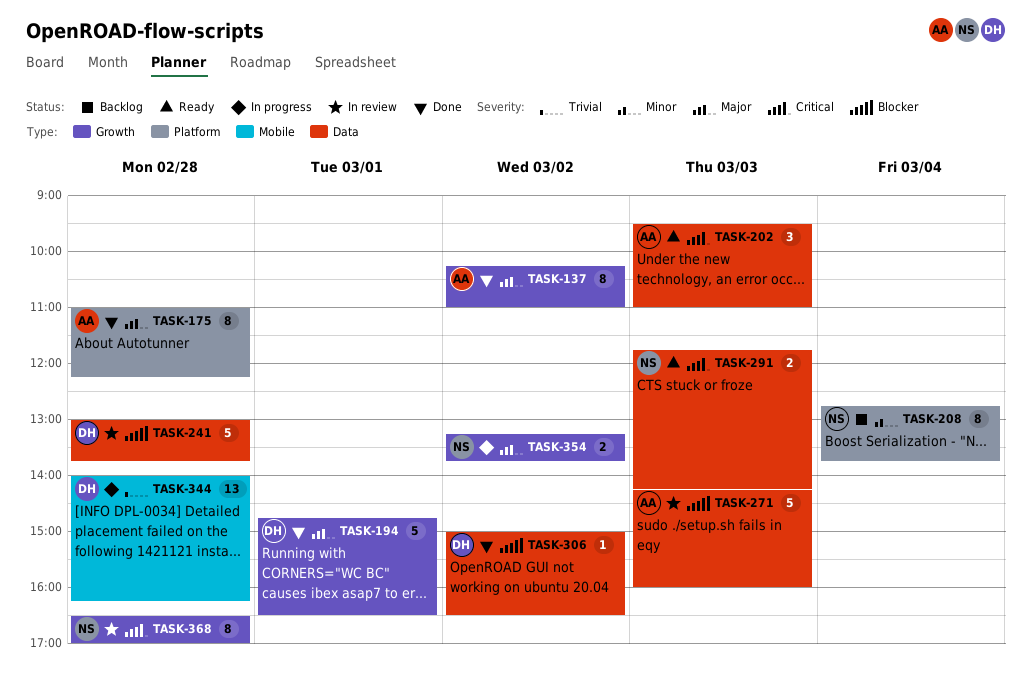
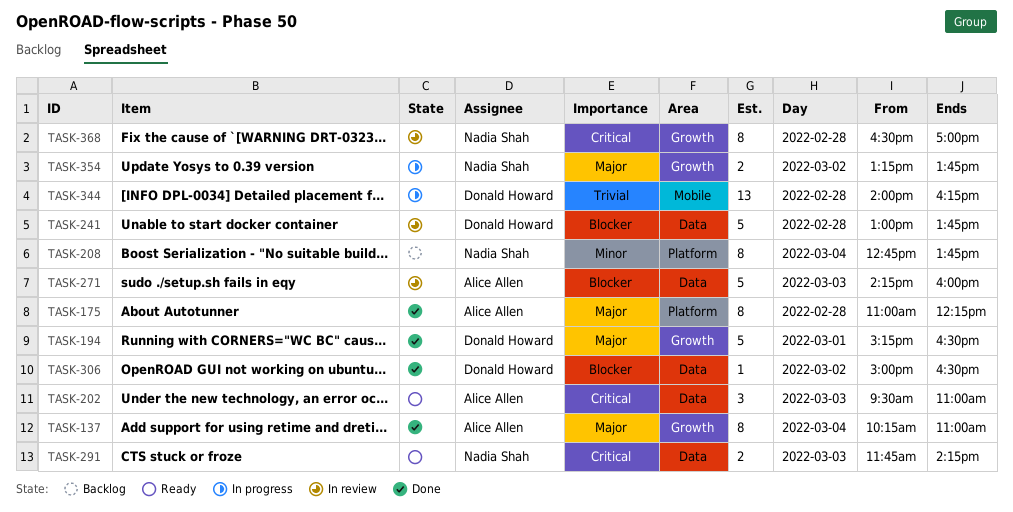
TASK-137, day: Mar 2 -> Mar 4
TASK-194, begins: 14:45 -> 15:15

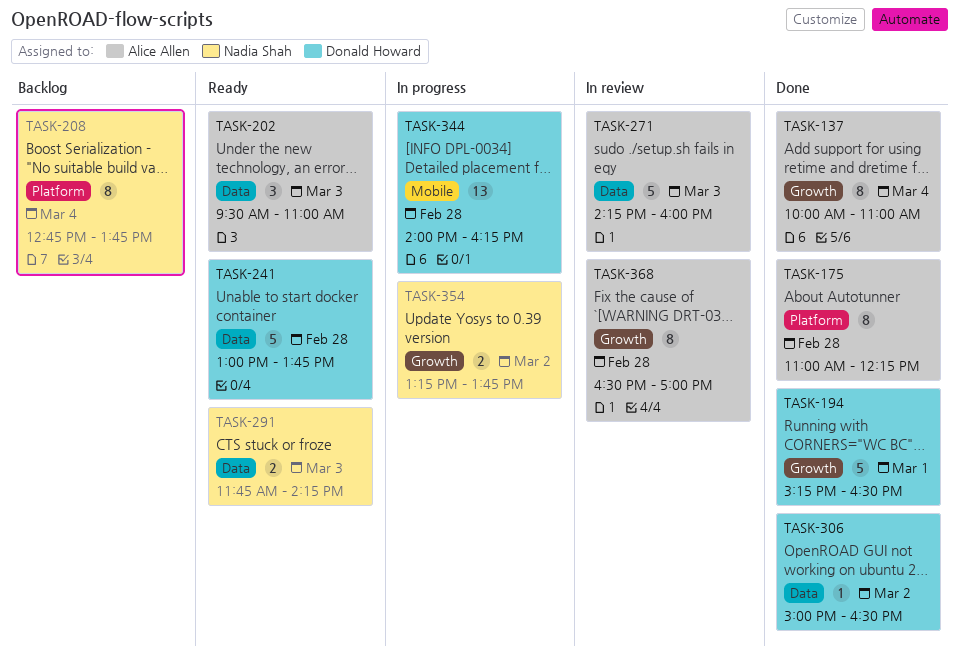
TASK-137, begins: 10:15 -> 10:00
TASK-241, status: In review -> Ready
TASK-368, owner: Nadia Shah -> Alice Allen

